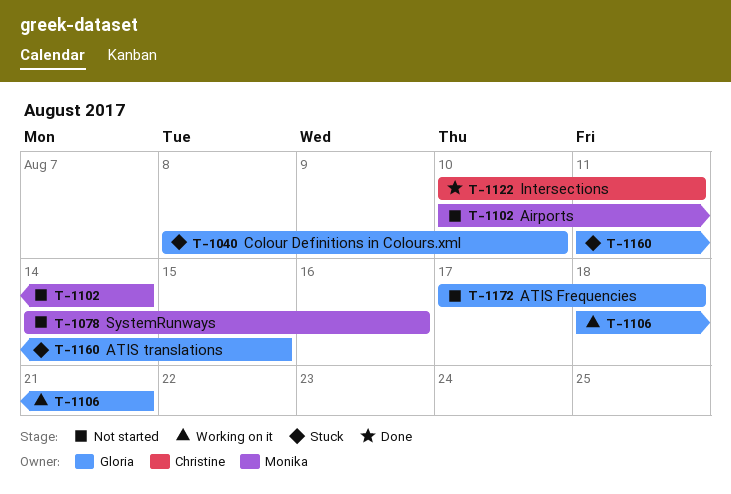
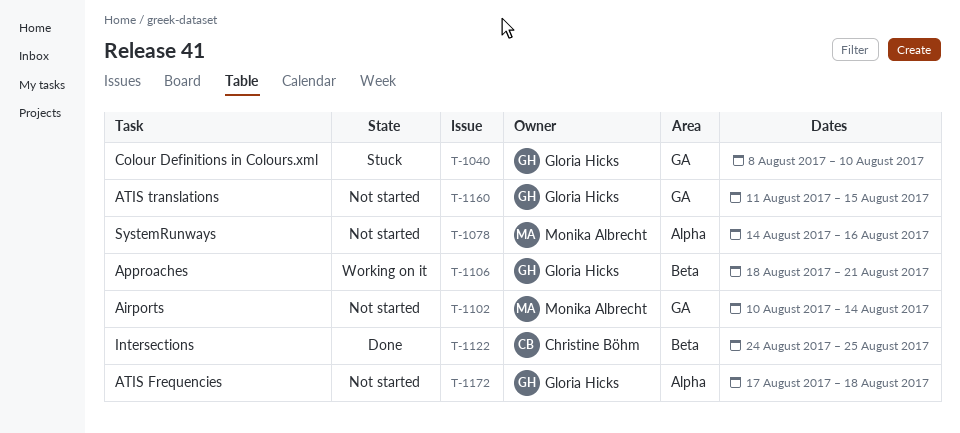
T-1122, start: Aug 10 -> Aug 24
T-1122, due: Aug 11 -> Aug 25
T-1160, status: Stuck -> Not started

